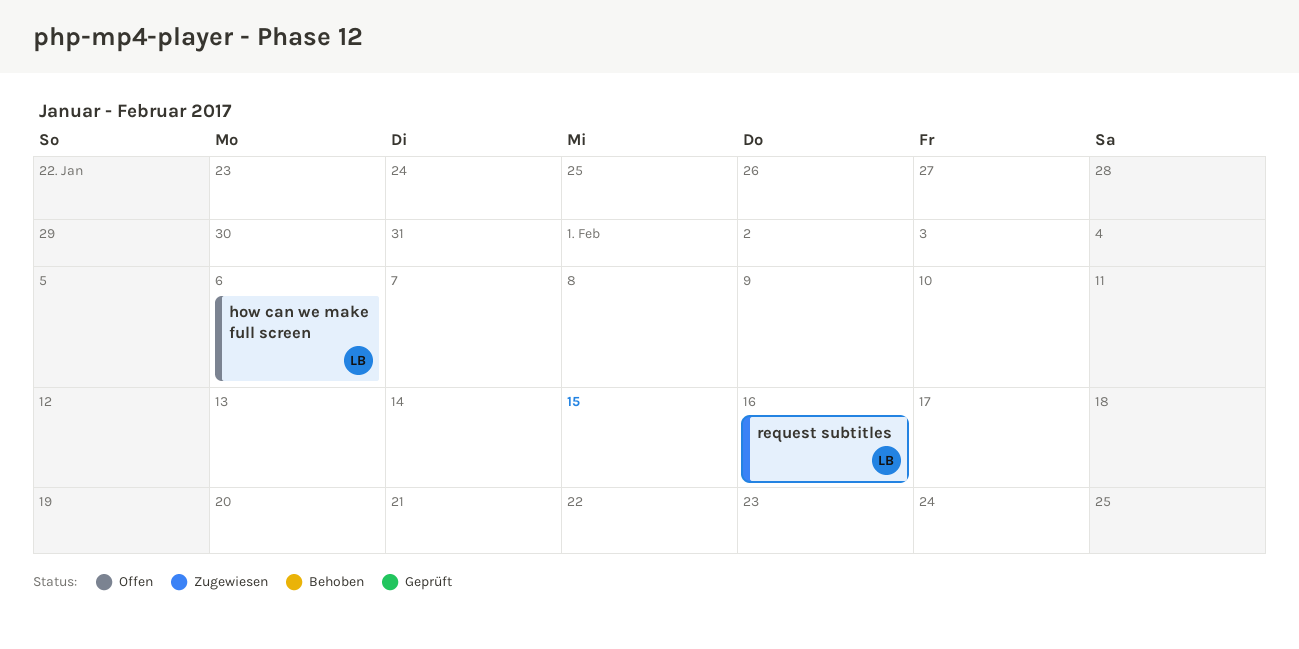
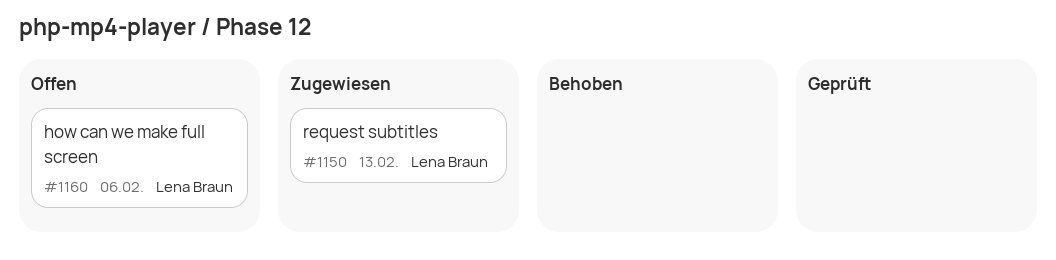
request subtitles, due: Feb 16 -> Feb 13

